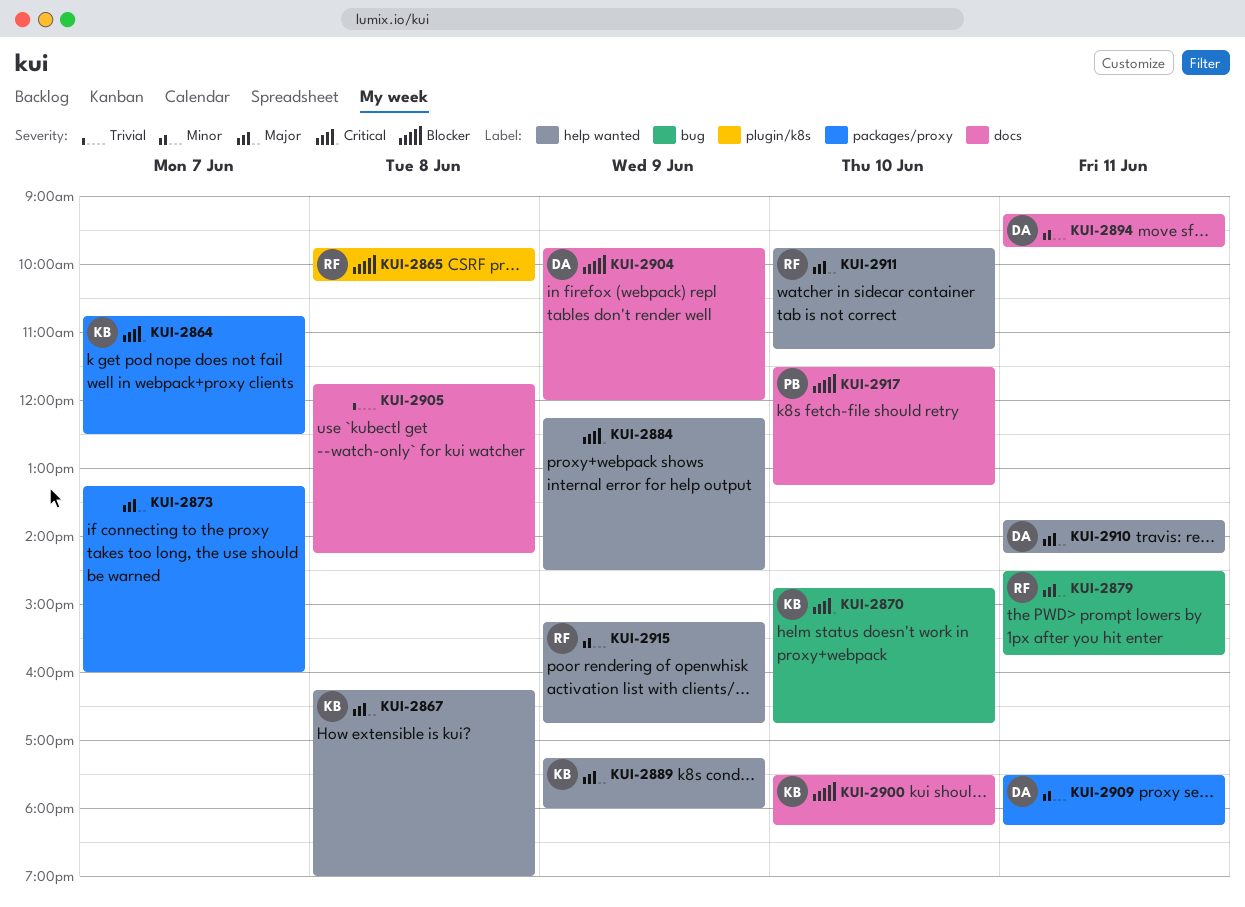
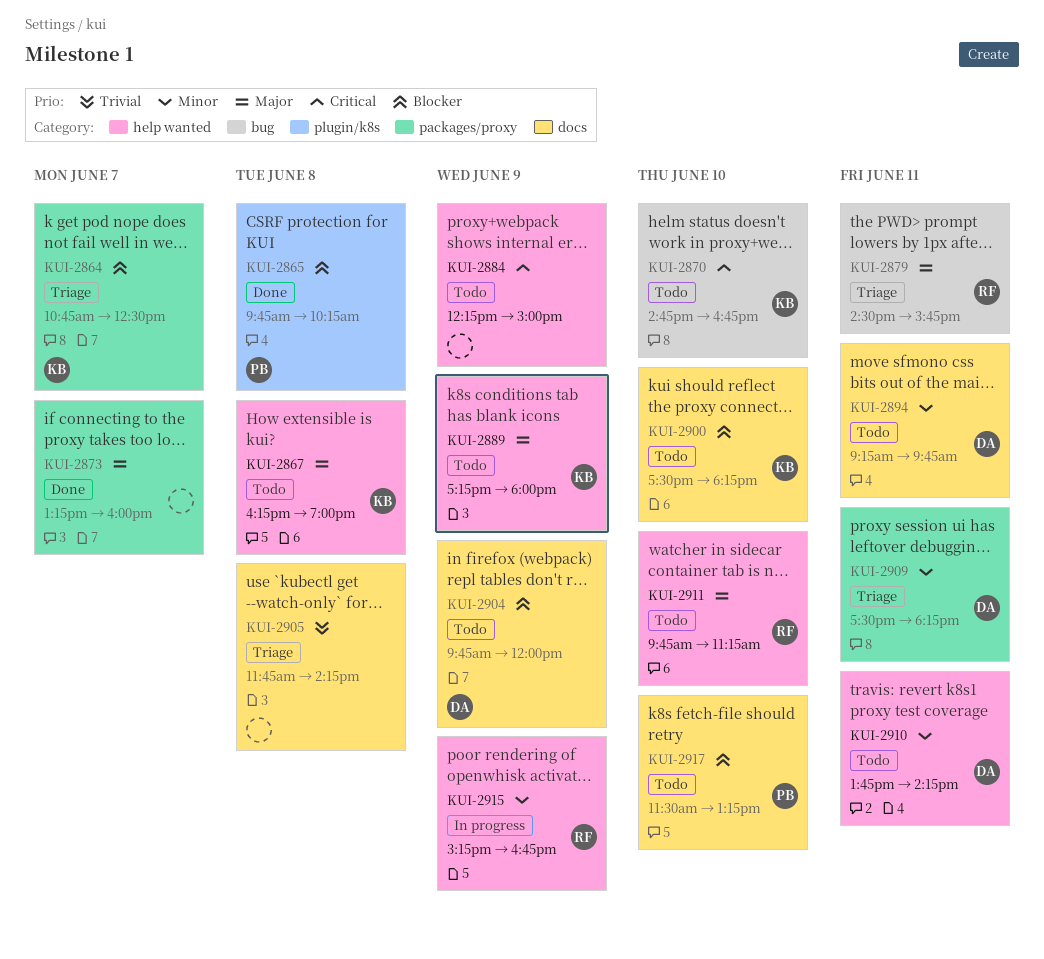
KUI-2864, priority: Critical -> Blocker
KUI-2865, owner: RF -> PB
KUI-2884, ends: 14:30 -> 15:00
KUI-2910, priority: Major -> Minor

